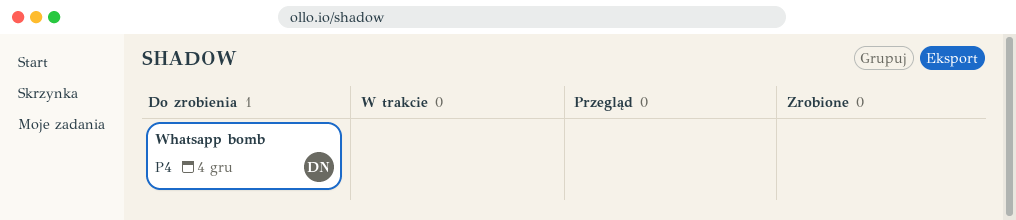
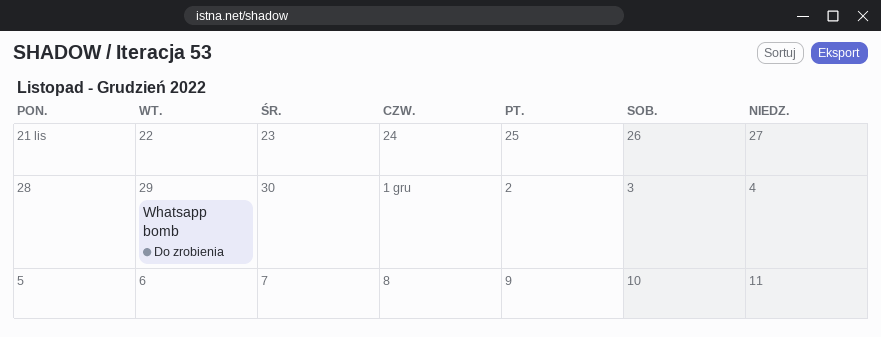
Whatsapp bomb, due: Dec 4 -> Nov 29

